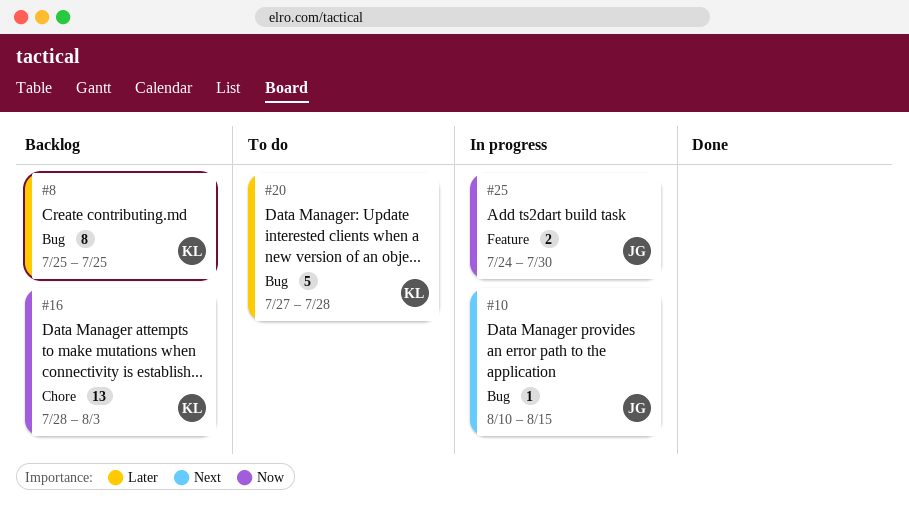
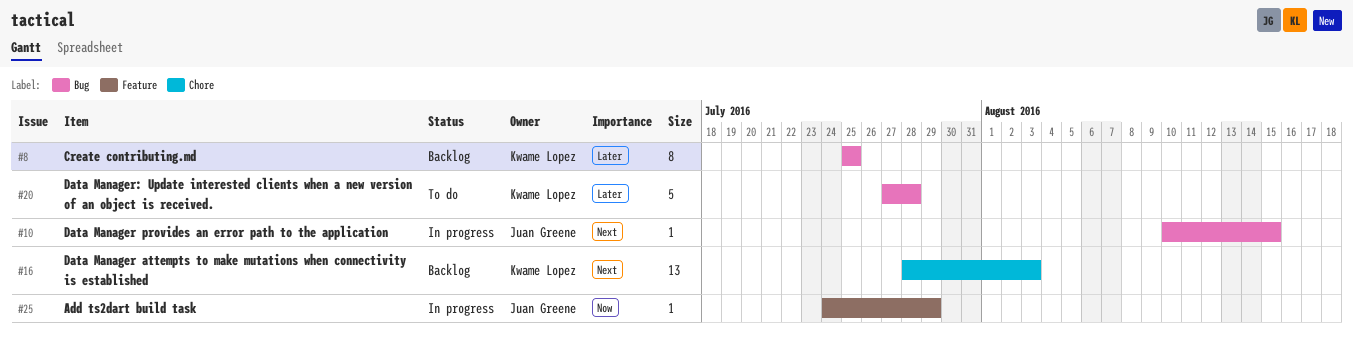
#16, priority: Now -> Next
#25, estimate: 2 -> 1
#25, due: Jul 30 -> Jul 29

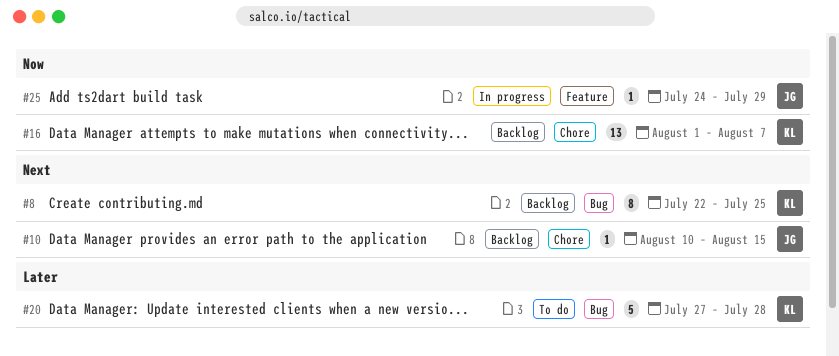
#8, priority: Later -> Next
#8, start: Jul 25 -> Jul 22
#10, status: In progress -> Backlog
#10, label: Bug -> Chore
#16, priority: Next -> Now
#16, start: Jul 28 -> Aug 1
#16, due: Aug 3 -> Aug 7

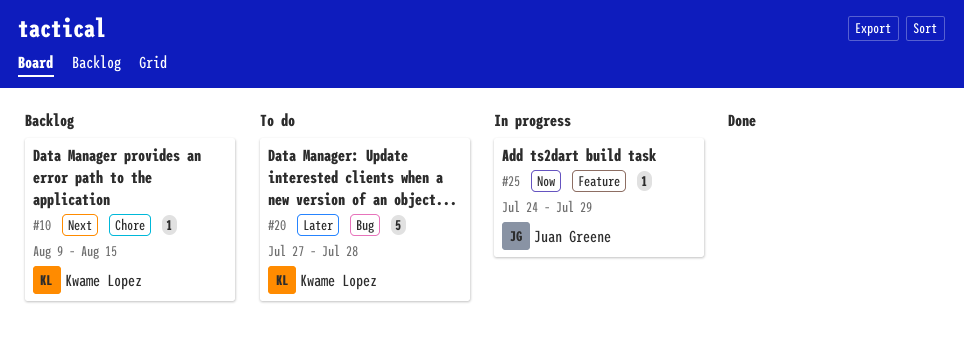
#8: present -> none
#10, owner: Juan Greene -> Kwame Lopez
#10, start: Aug 10 -> Aug 9
#16: present -> none

